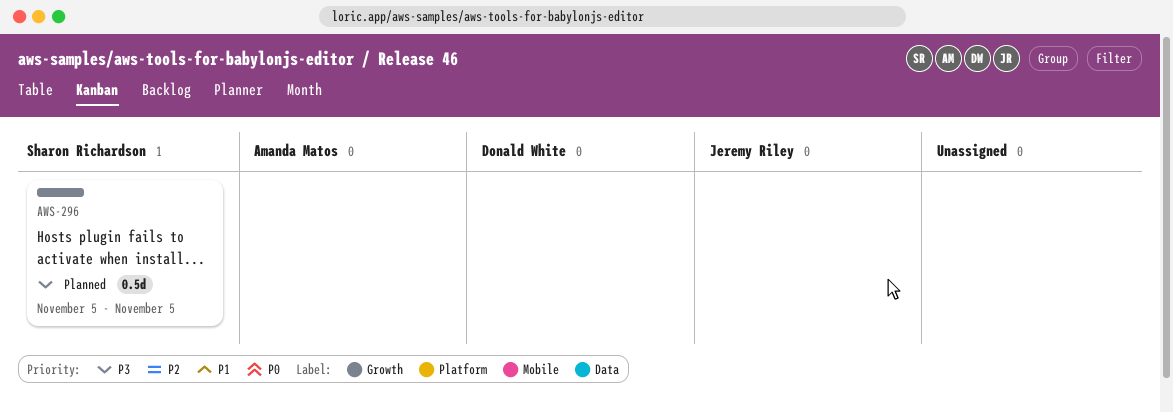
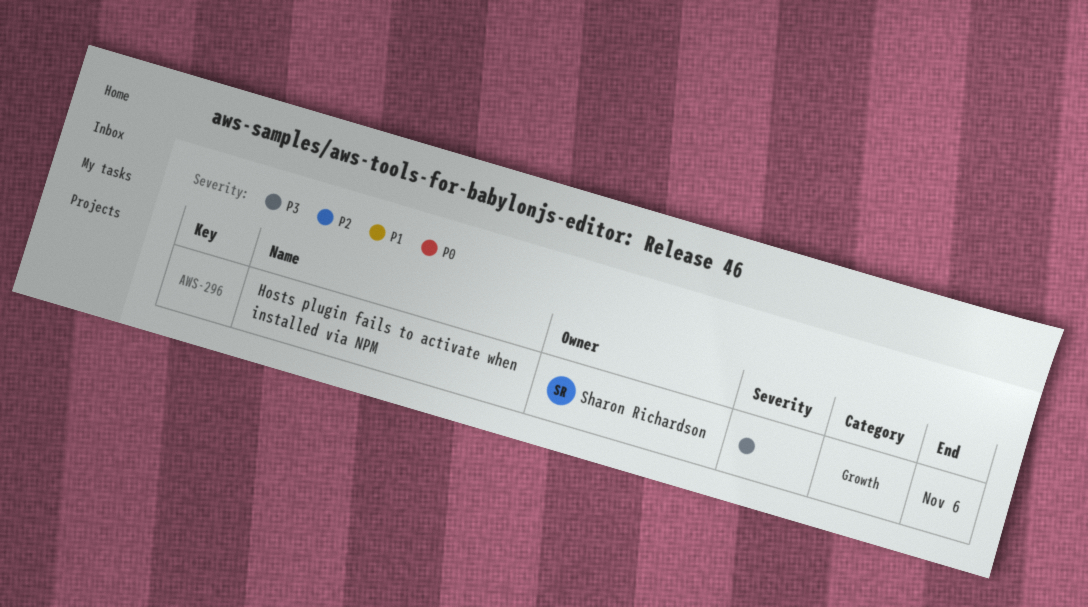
AWS-296, due: Nov 5 -> Nov 6

